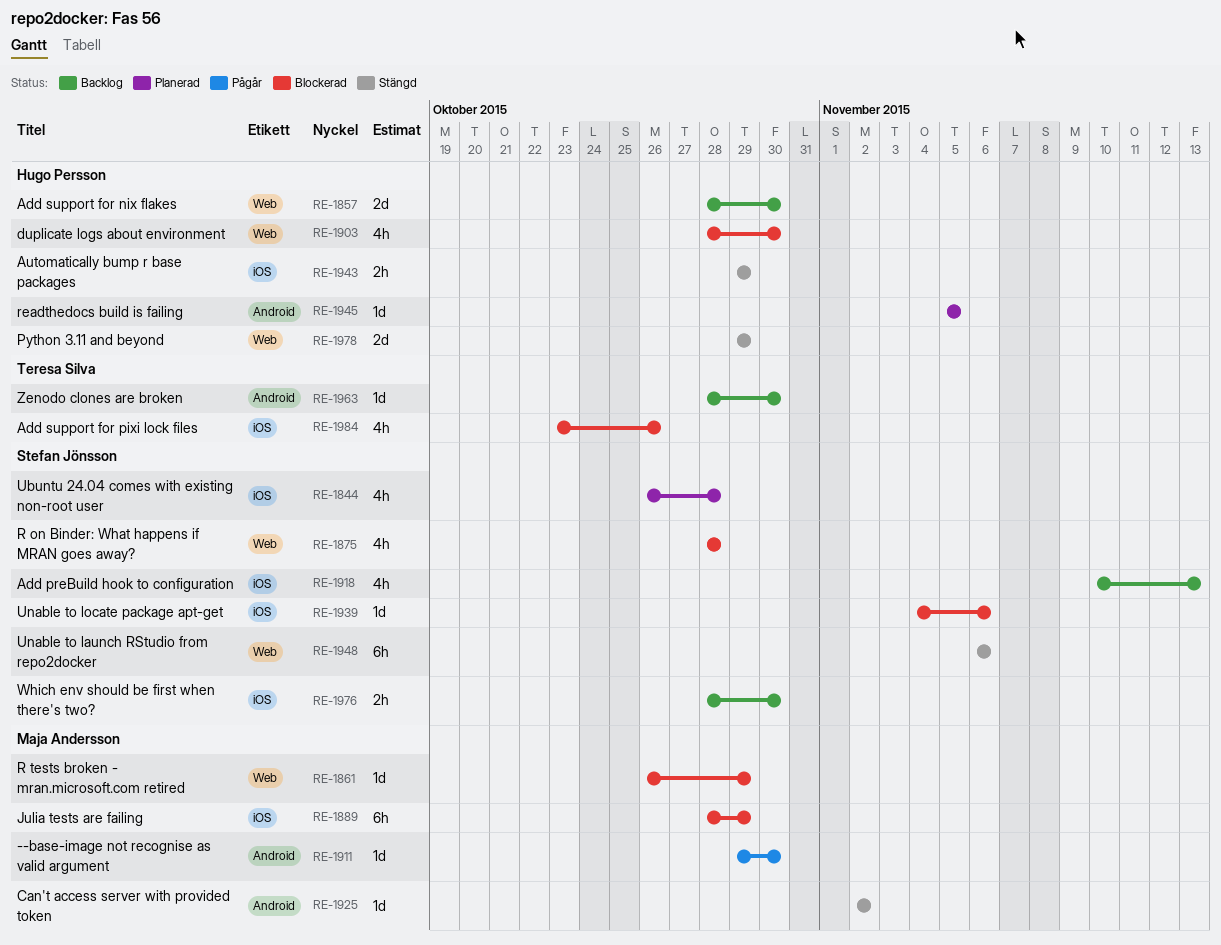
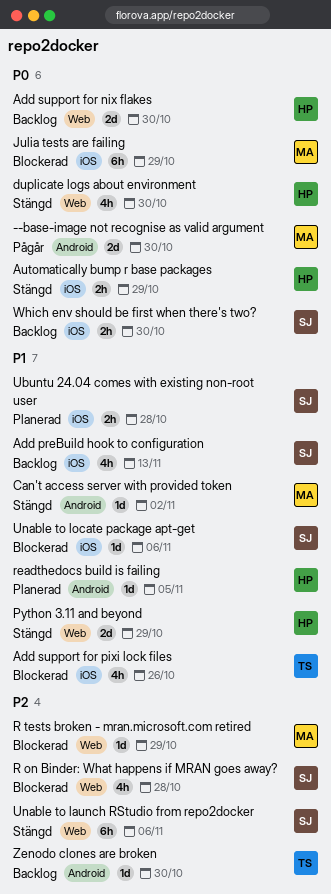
--base-image not recognise as valid argument, estimate: 1d -> 2d
duplicate logs about environment, status: Blockerad -> Stängd
Ubuntu 24.04 comes with existing non-root user, estimate: 4h -> 2h

